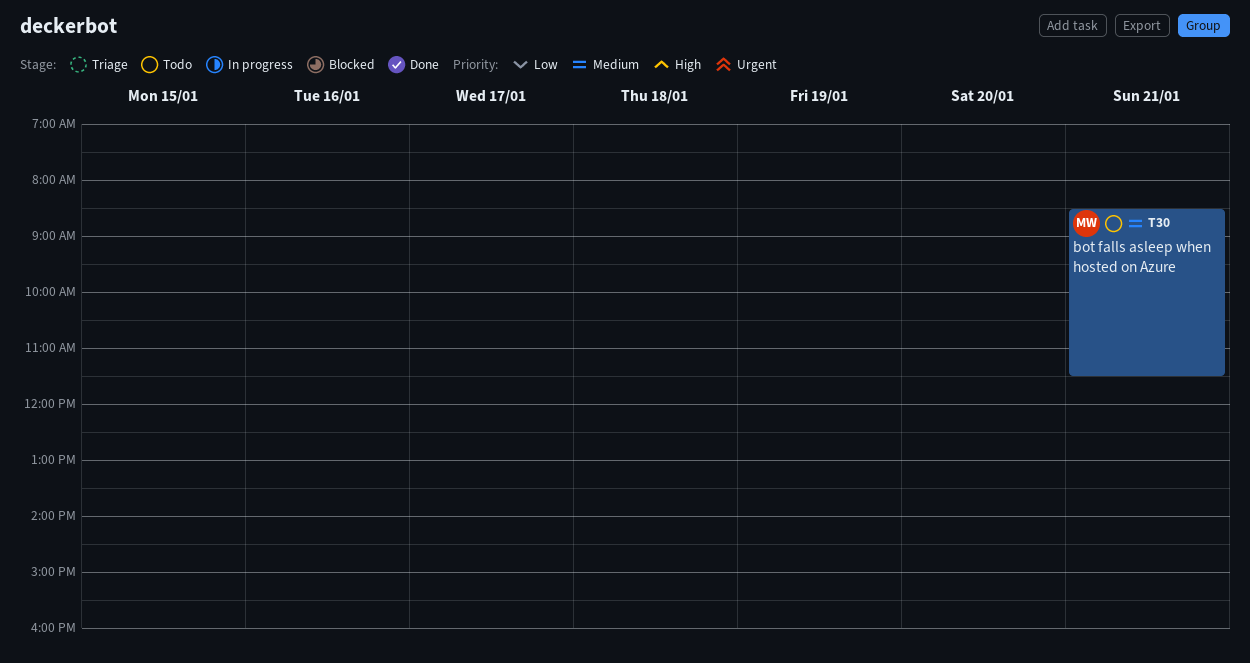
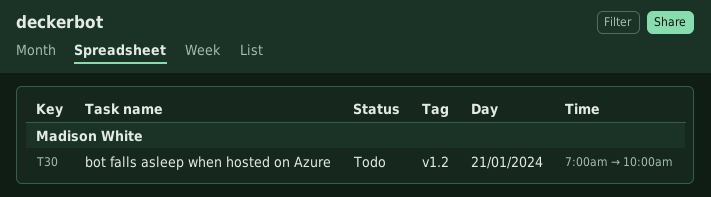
T30, begins: 08:30 -> 07:00
T30, ends: 11:30 -> 10:00

